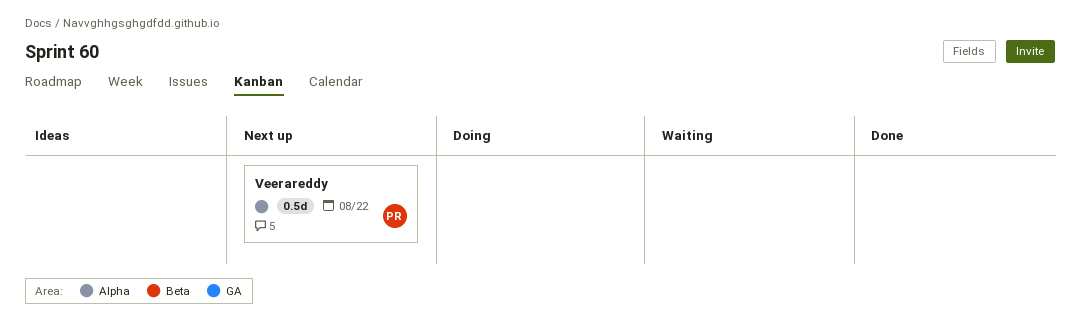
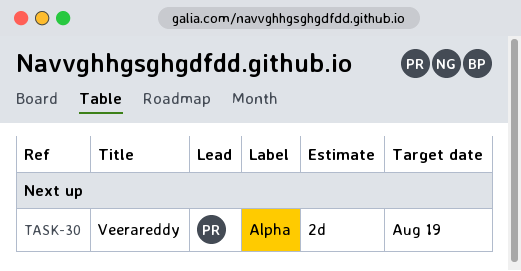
Veerareddy, estimate: 0.5d -> 2d
Veerareddy, due: Aug 22 -> Aug 19

